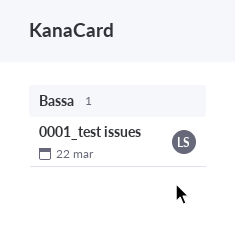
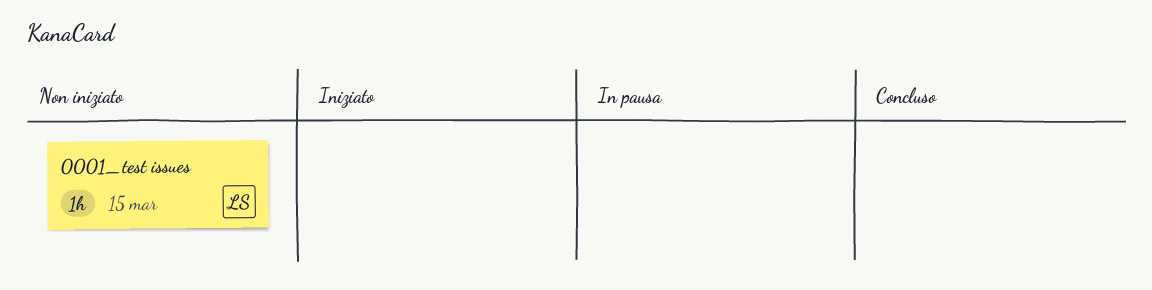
0001_test issues, due: Mar 22 -> Mar 15

